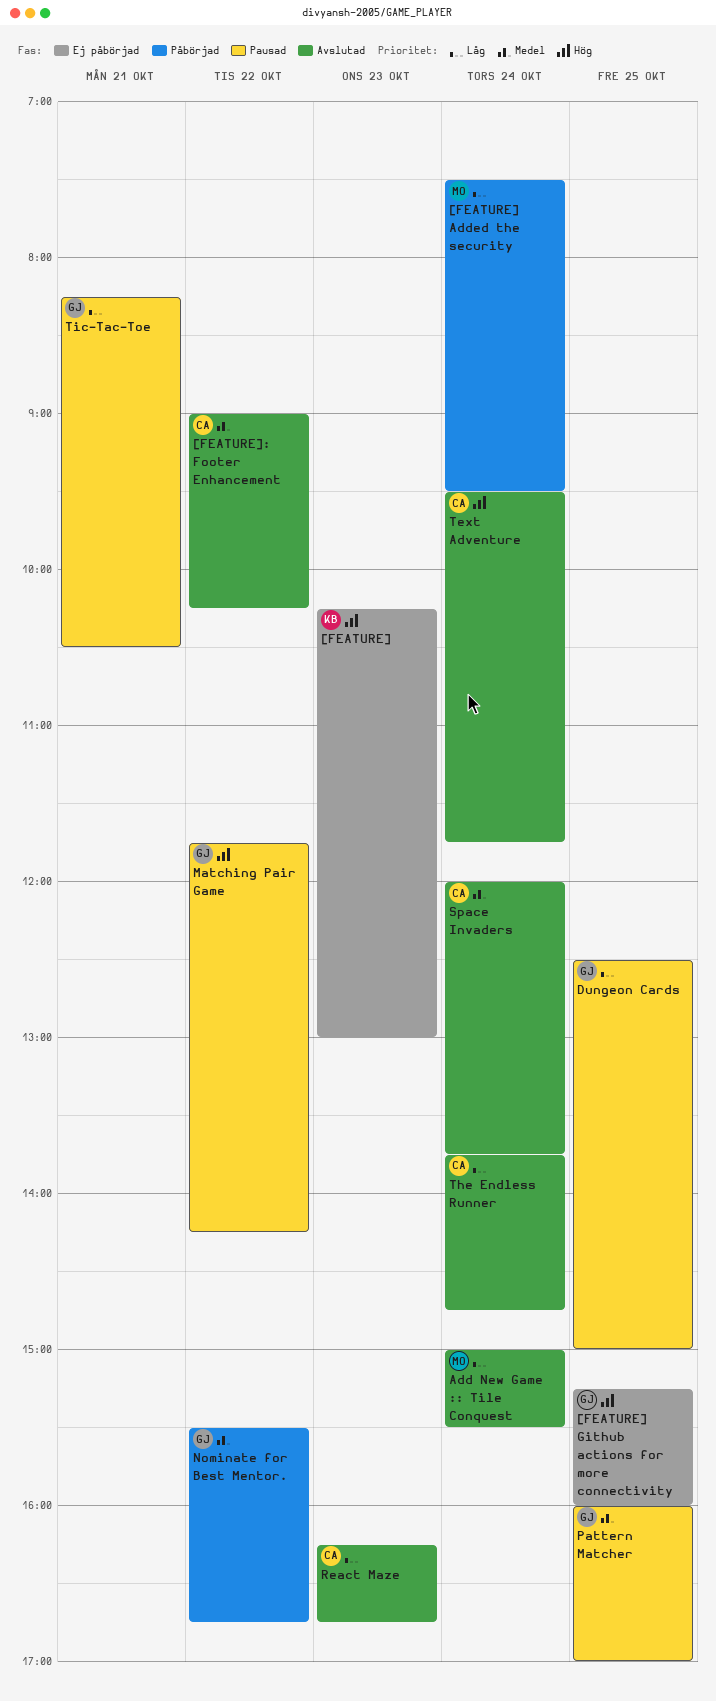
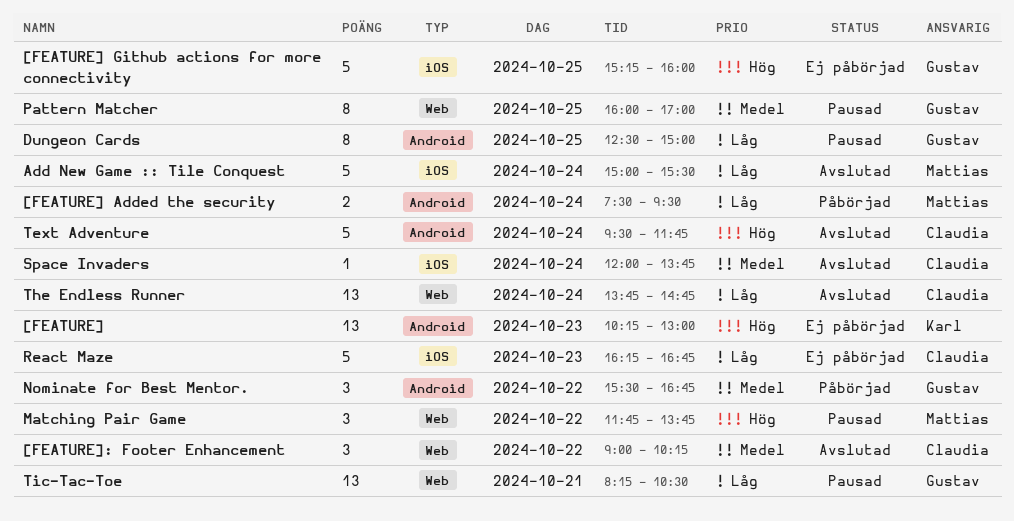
Matching Pair Game, owner: Gustav -> Mattias
Matching Pair Game, ends: 14:15 -> 13:45
React Maze, status: Avslutad -> Ej påbörjad

